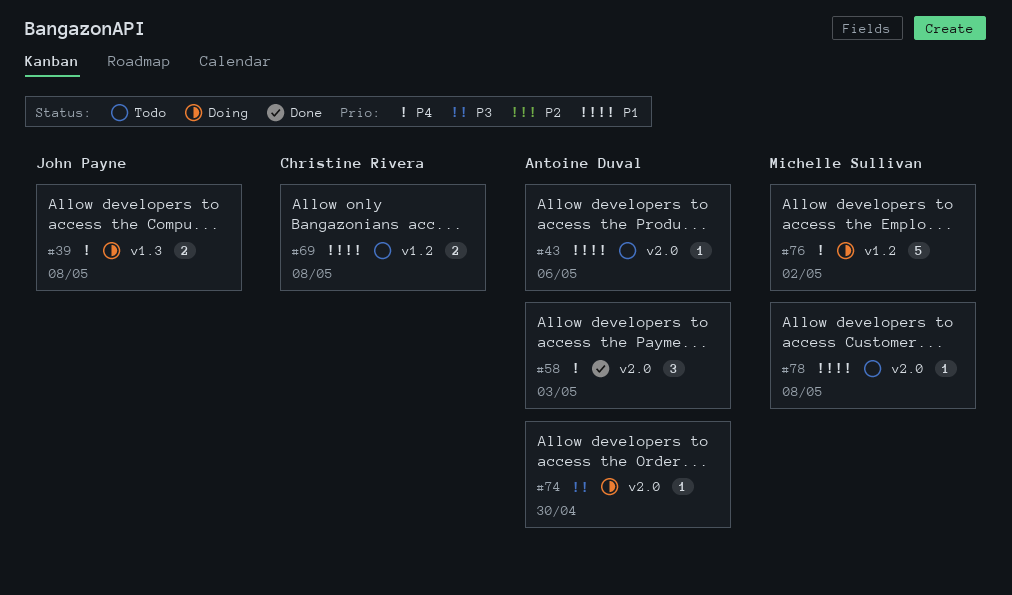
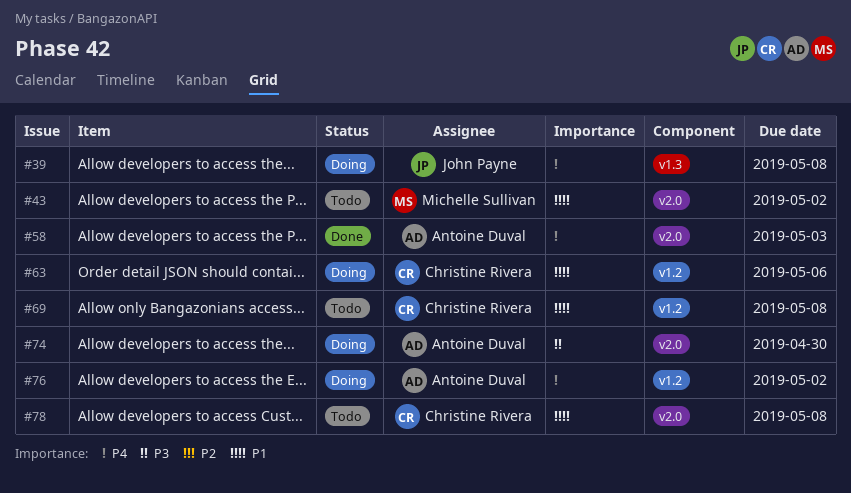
#43, owner: Antoine Duval -> Michelle Sullivan
#43, due: May 6 -> May 2
#63: none -> present
#76, owner: Michelle Sullivan -> Antoine Duval
#78, owner: Michelle Sullivan -> Christine Rivera

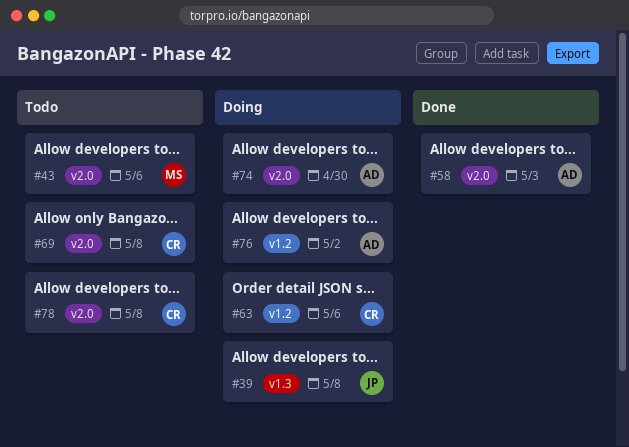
#43, due: May 2 -> May 6
#69, label: v1.2 -> v2.0

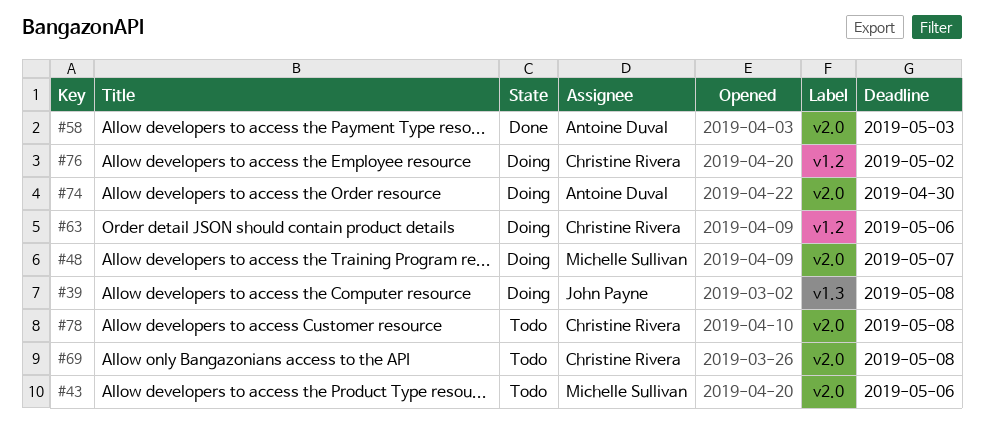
#48: none -> present
#76, owner: Antoine Duval -> Christine Rivera

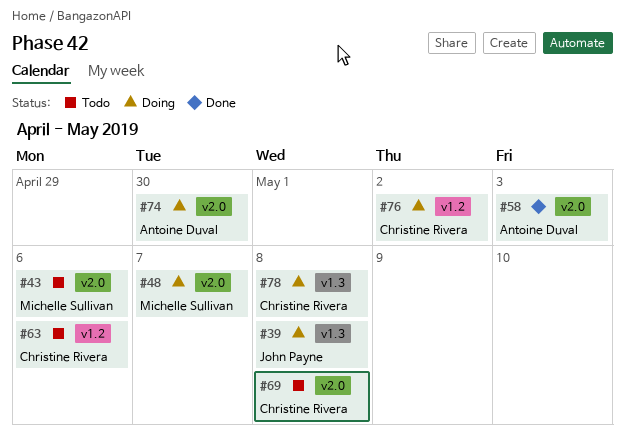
#63, status: Doing -> Todo
#78, status: Todo -> Doing
#78, label: v2.0 -> v1.3

